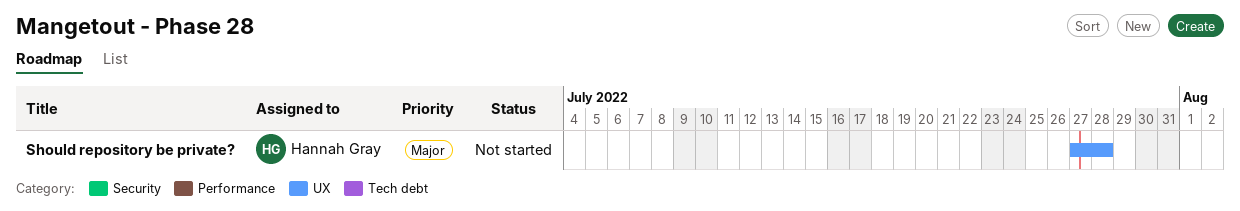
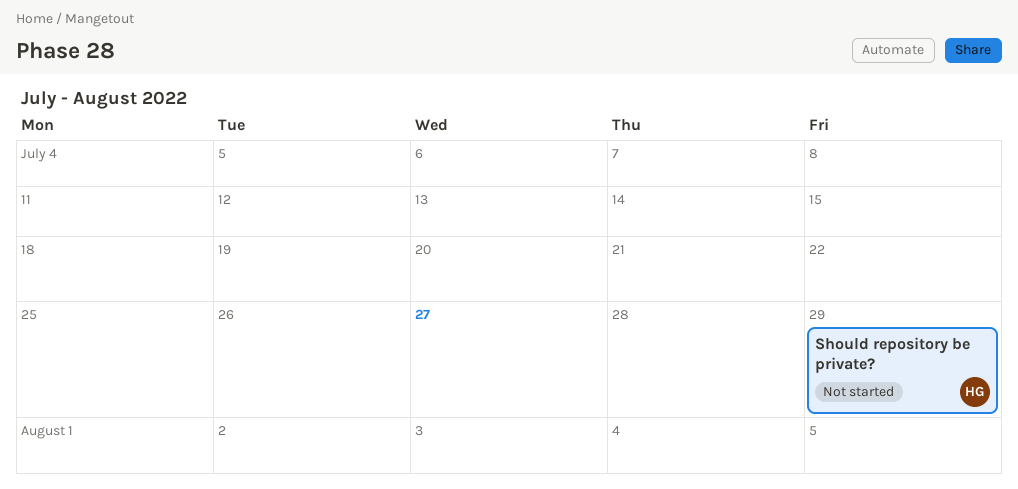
Should repository be private?, due: Jul 28 -> Jul 29

